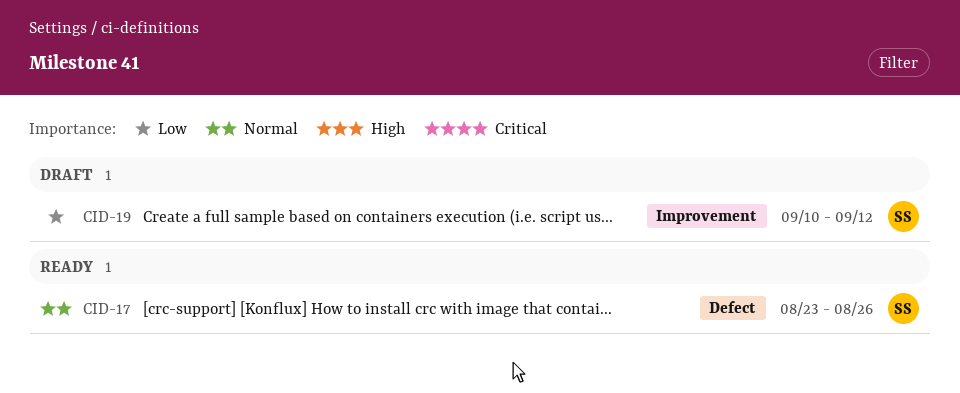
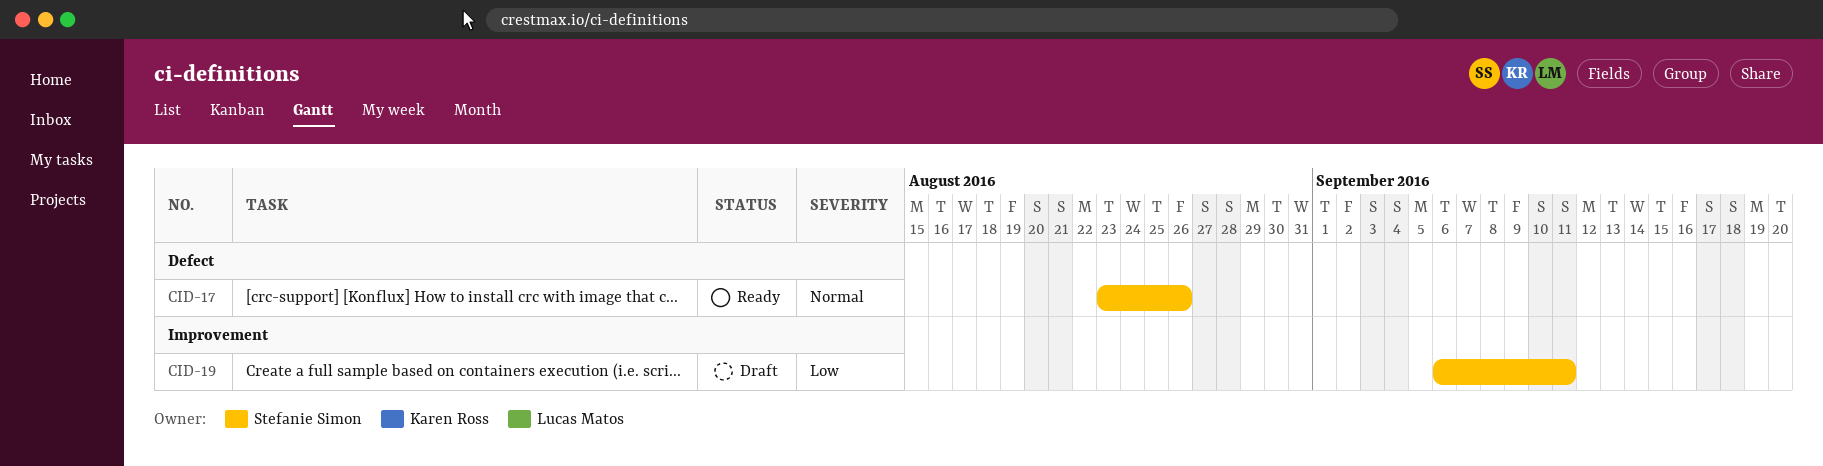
CID-19, start: Sep 10 -> Sep 6
CID-19, due: Sep 12 -> Sep 11

